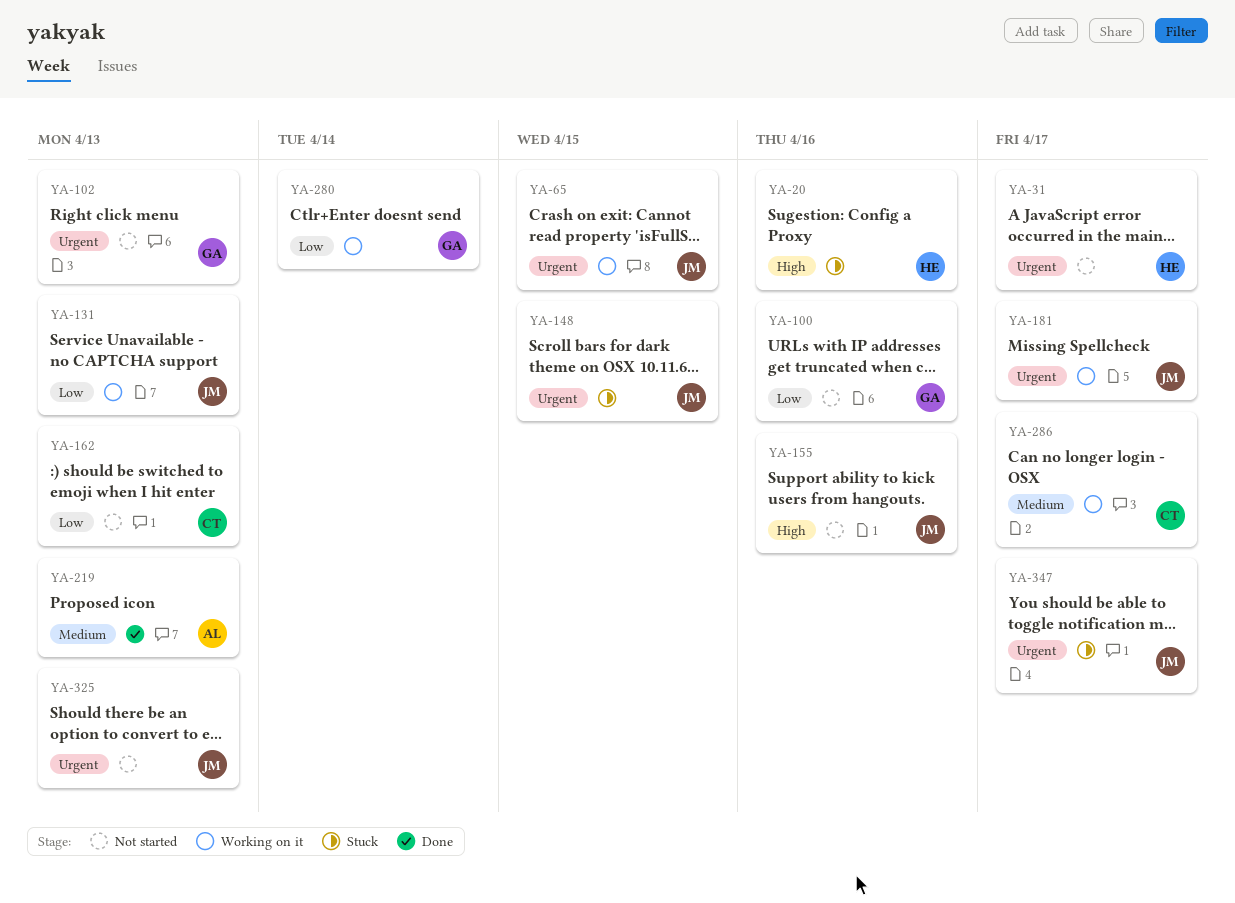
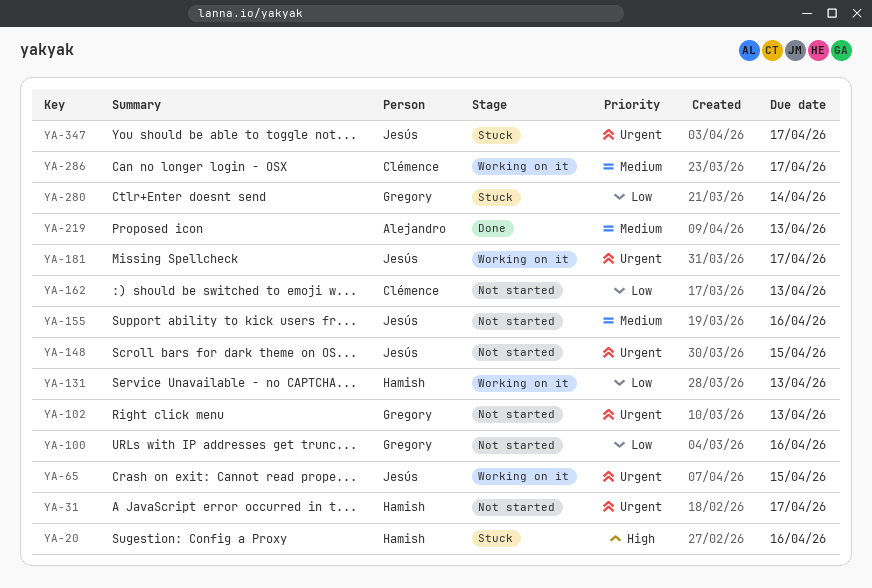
YA-131, owner: Jesús -> Hamish
YA-148, status: Stuck -> Not started
YA-155, priority: High -> Medium
YA-280, status: Working on it -> Stuck
YA-325: present -> none

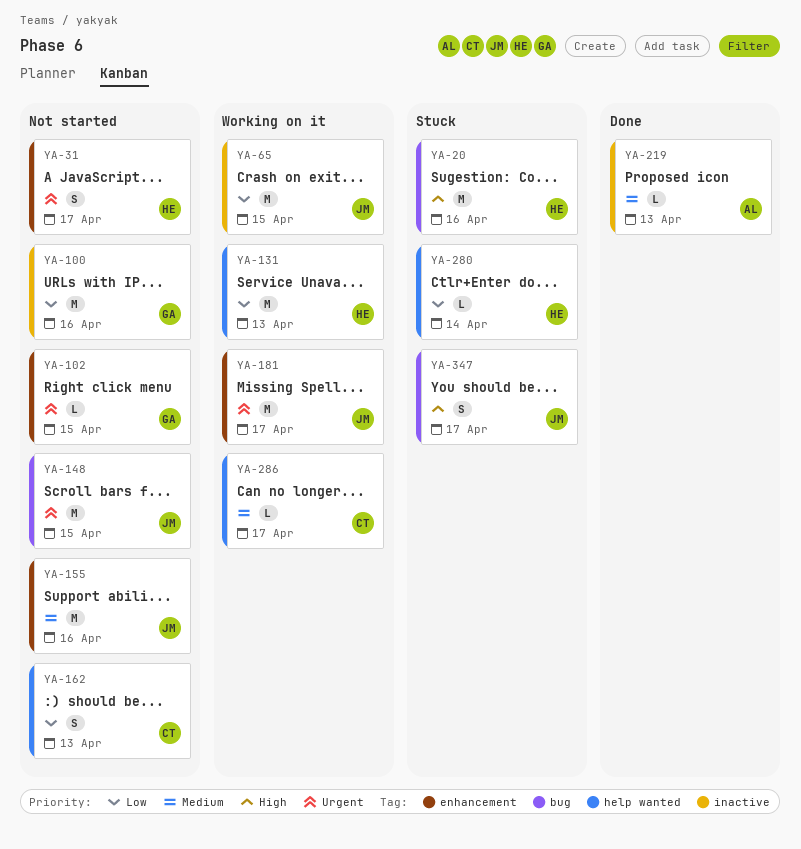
YA-65, priority: Urgent -> Low
YA-102, due: Apr 13 -> Apr 15
YA-280, owner: Gregory -> Hamish
YA-347, priority: Urgent -> High

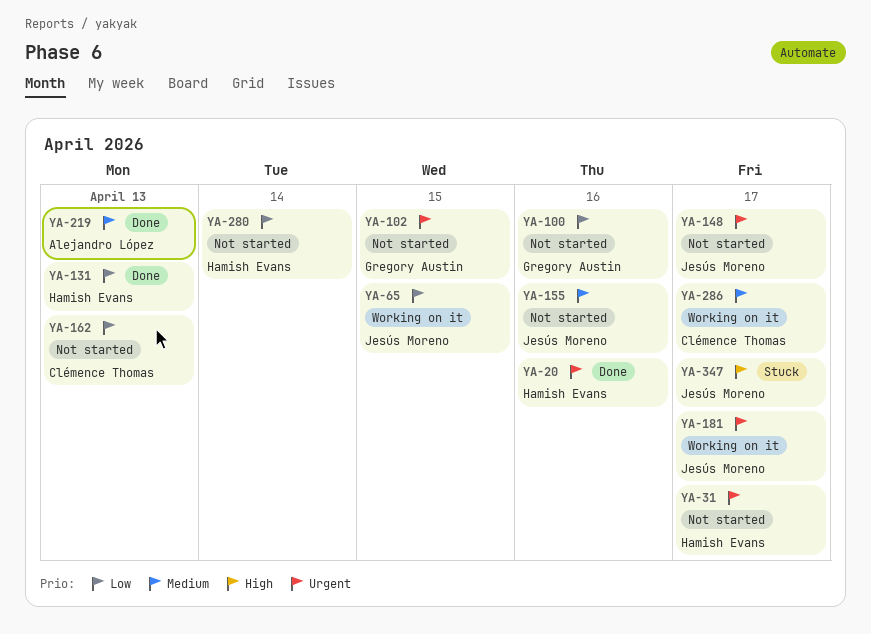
YA-20, status: Stuck -> Done
YA-20, priority: High -> Urgent
YA-131, status: Working on it -> Done
YA-148, due: Apr 15 -> Apr 17
YA-280, status: Stuck -> Not started

